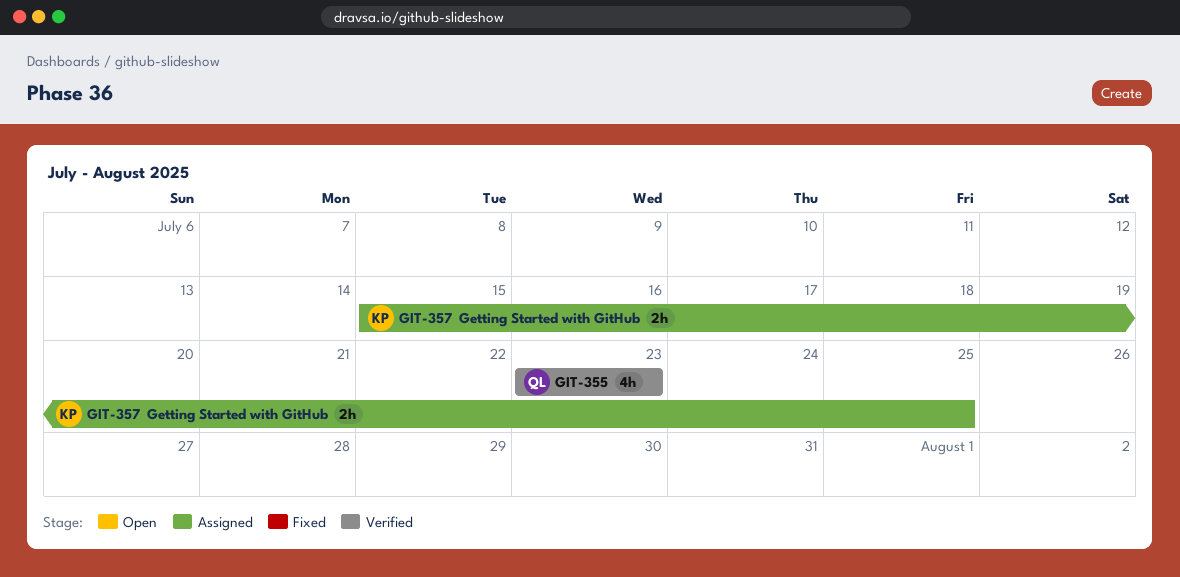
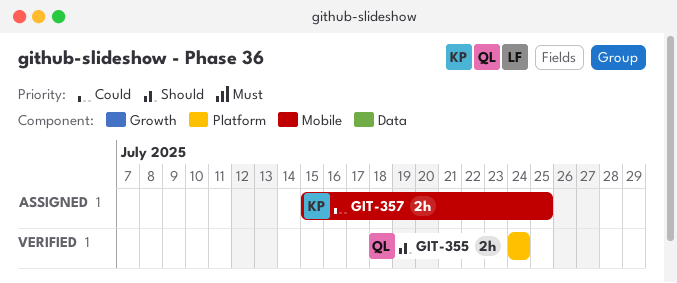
GIT-355, estimate: 4h -> 2h
GIT-355, start: Jul 23 -> Jul 24
GIT-355, due: Jul 23 -> Jul 24

